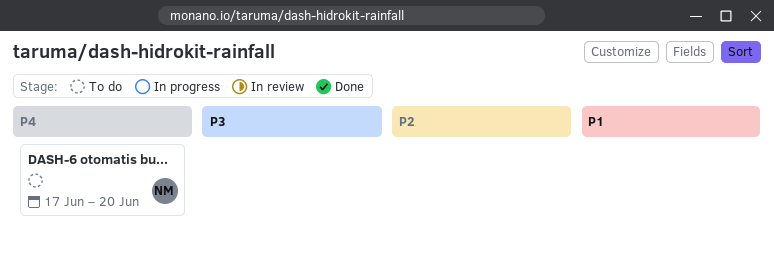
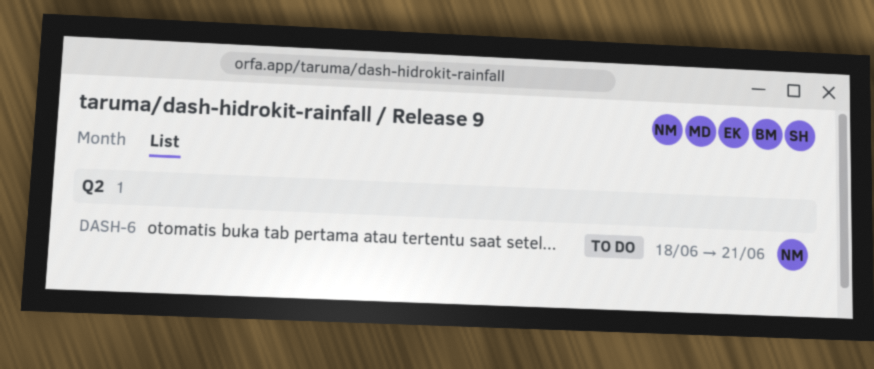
DASH-6, start: Jun 17 -> Jun 18
DASH-6, due: Jun 20 -> Jun 21

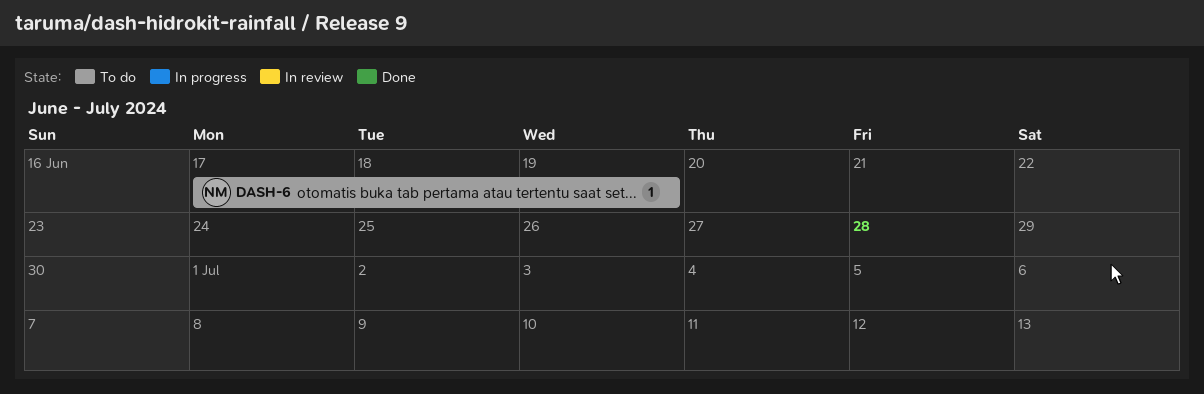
DASH-6, start: Jun 18 -> Jun 17
DASH-6, due: Jun 21 -> Jun 19

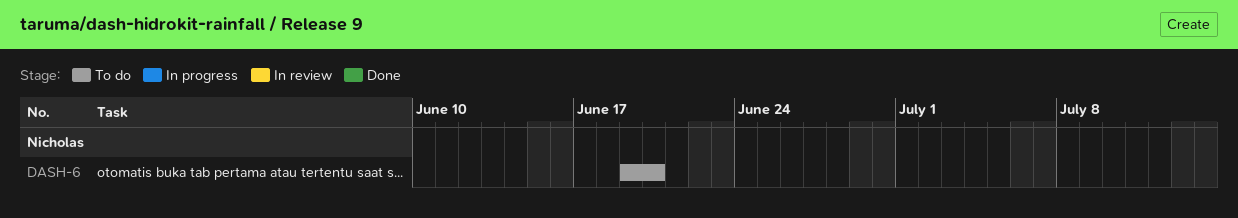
DASH-6, start: Jun 17 -> Jun 19
DASH-6, due: Jun 19 -> Jun 20

